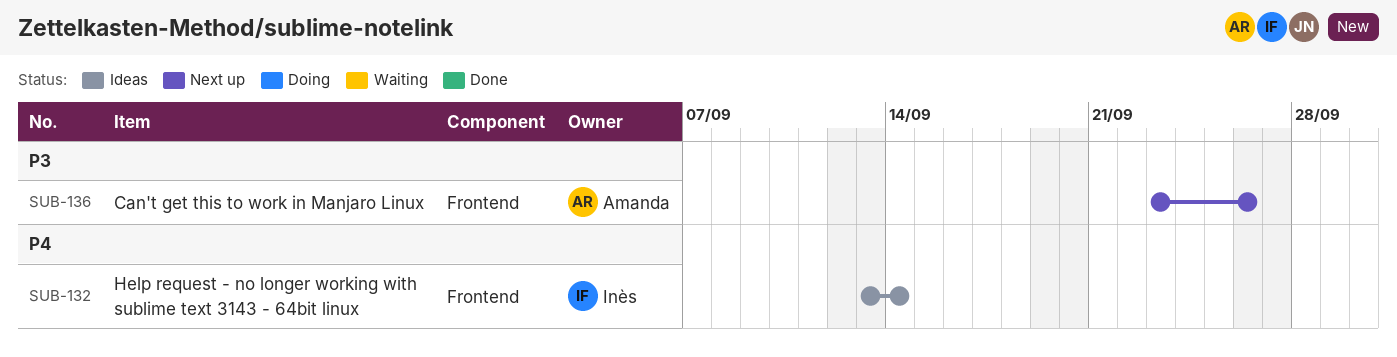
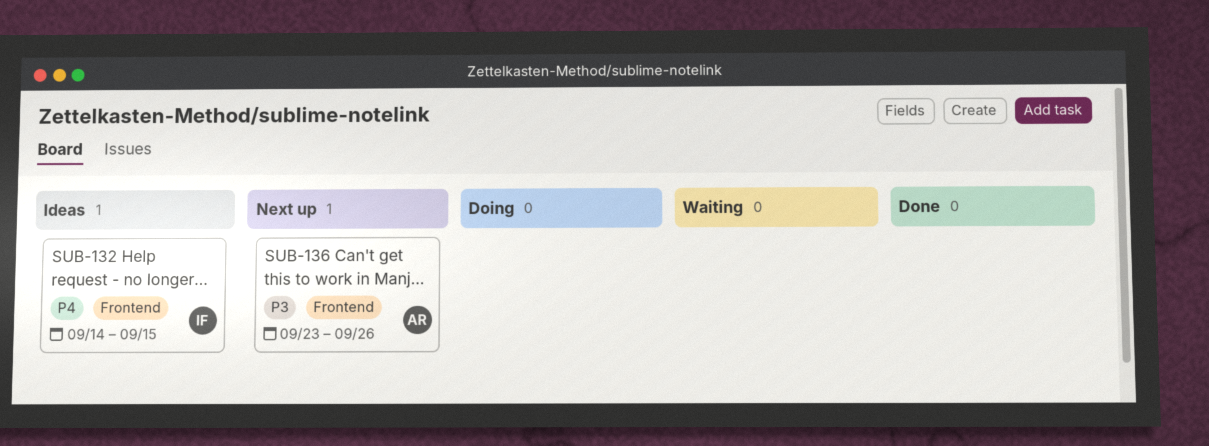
SUB-132, start: Sep 13 -> Sep 14
SUB-132, due: Sep 14 -> Sep 15

